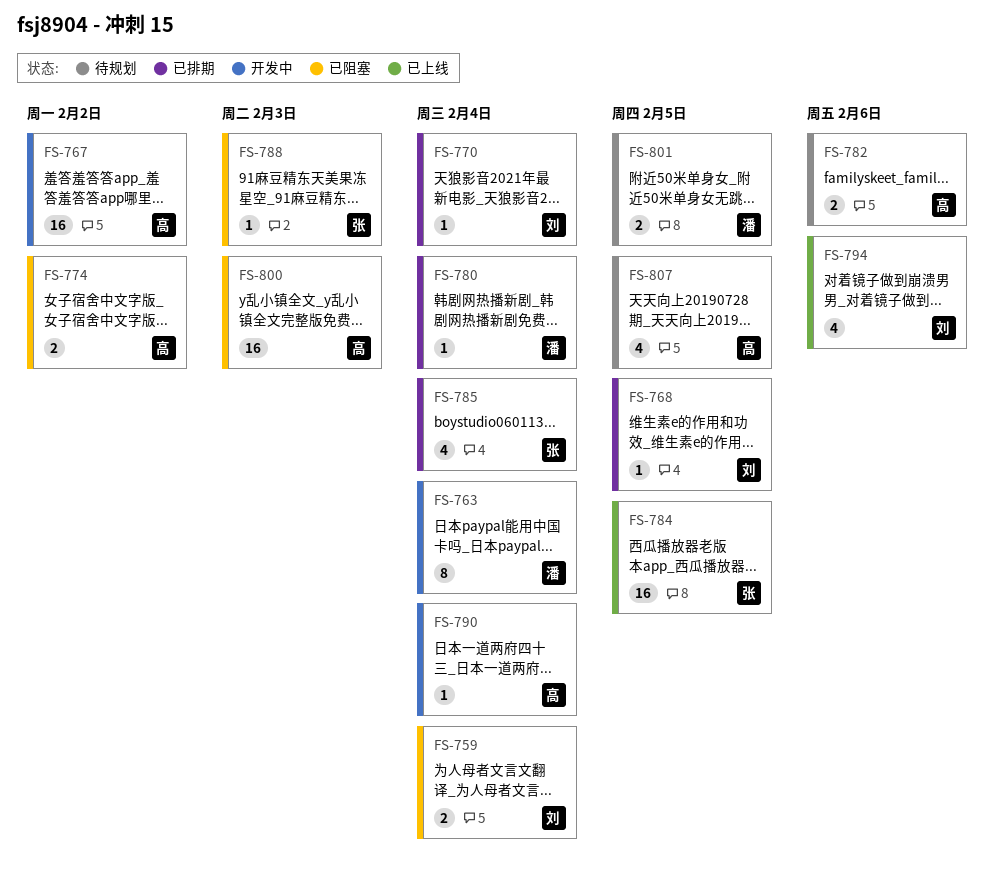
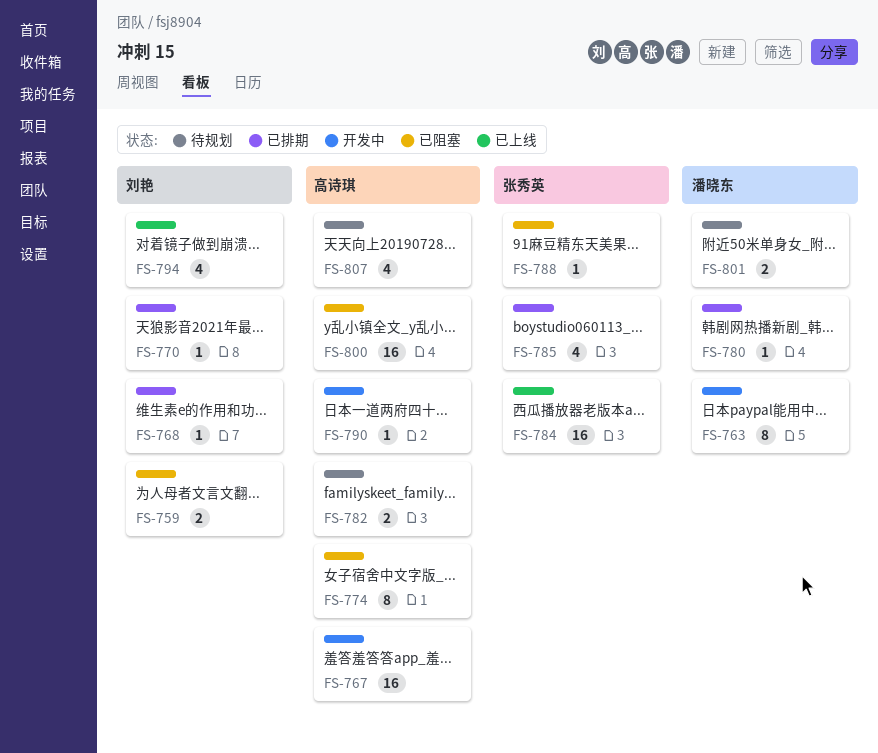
FS-774, estimate: 2 -> 8

